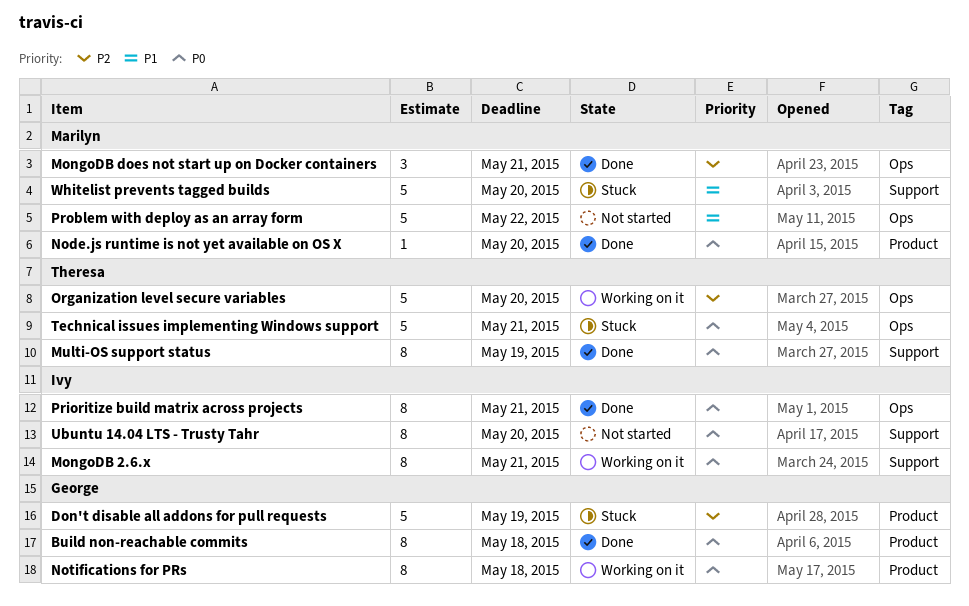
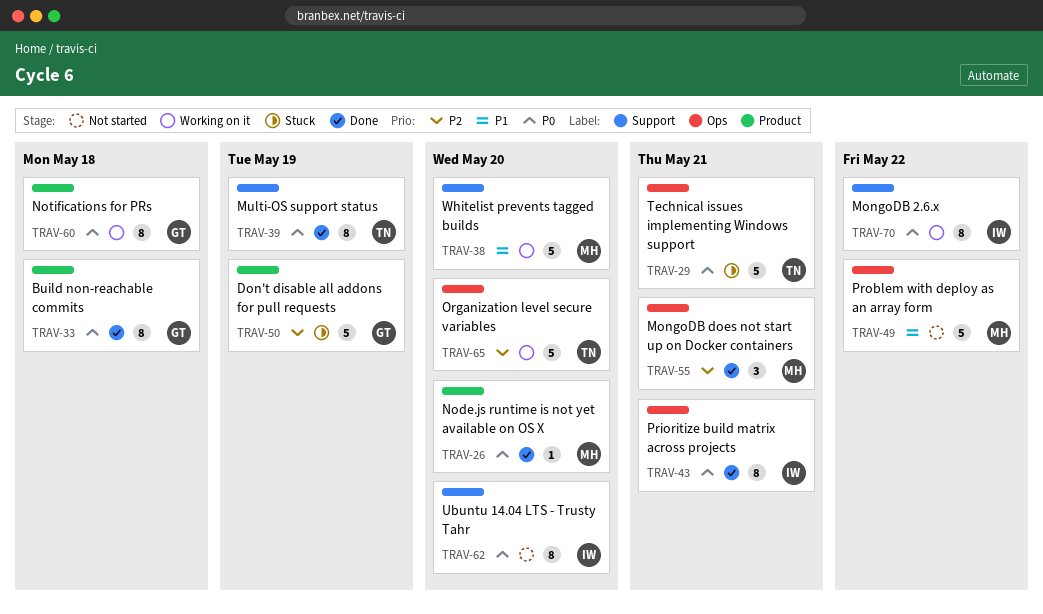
MongoDB 2.6.x, due: May 21 -> May 22
Whitelist prevents tagged builds, status: Stuck -> Working on it

